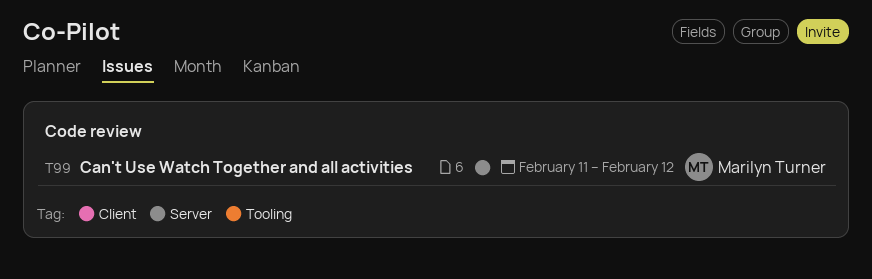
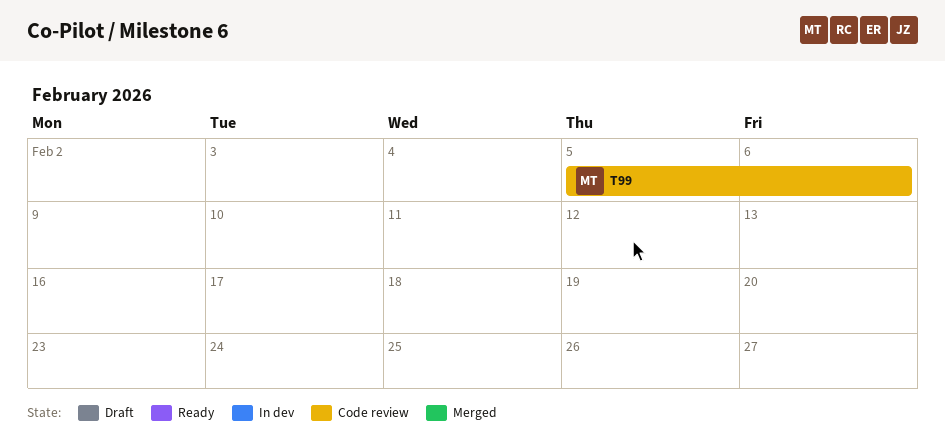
T99, start: Feb 11 -> Feb 5
T99, due: Feb 12 -> Feb 6

